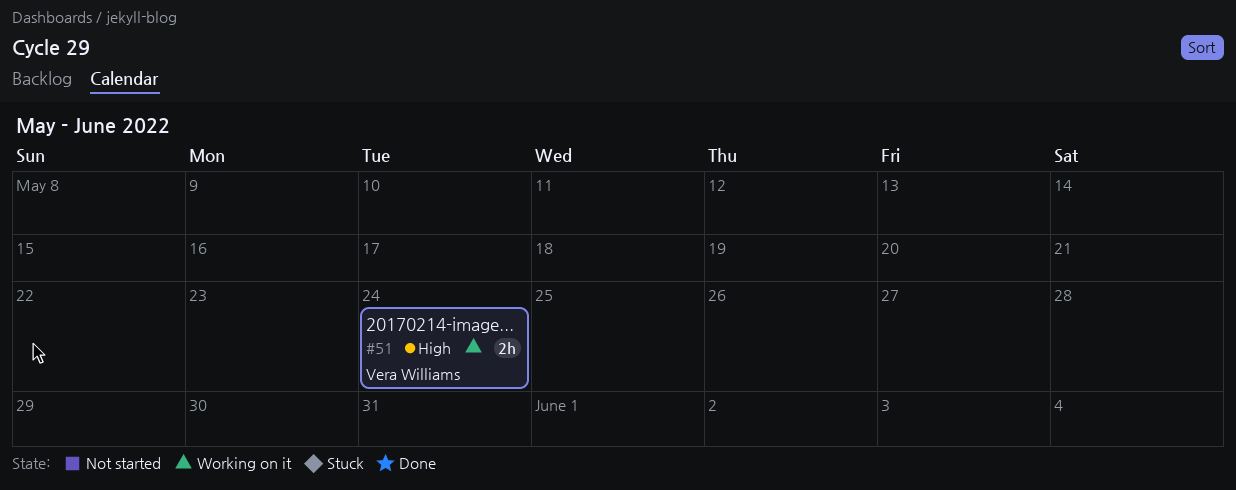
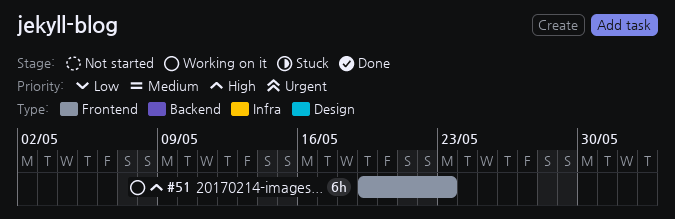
#51, estimate: 2h -> 6h
#51, due: May 24 -> May 23

